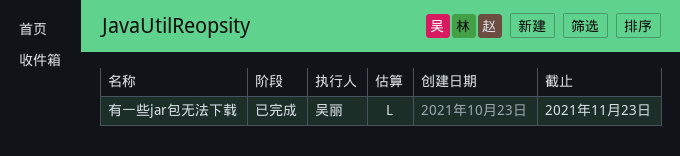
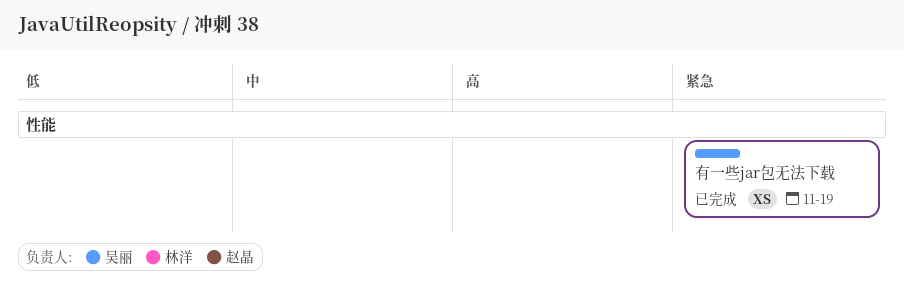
有一些jar包无法下载, estimate: L -> XS
有一些jar包无法下载, due: Nov 23 -> Nov 19

